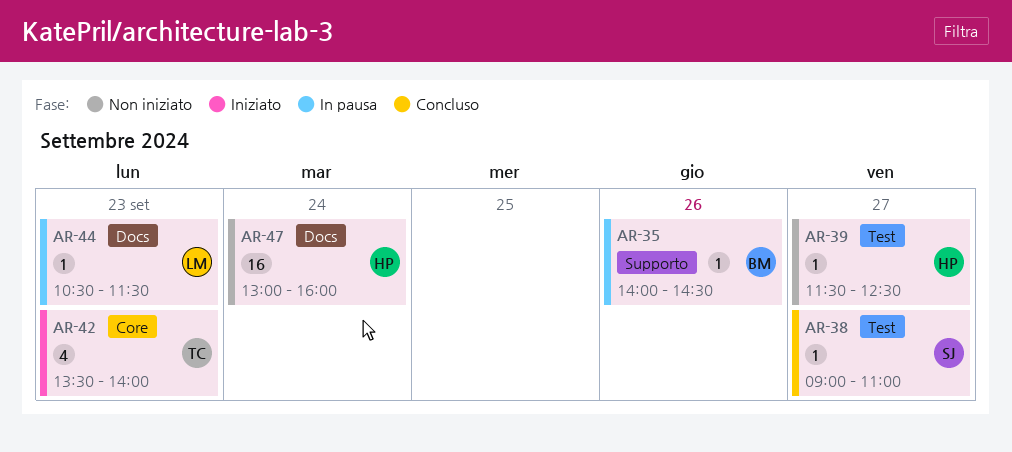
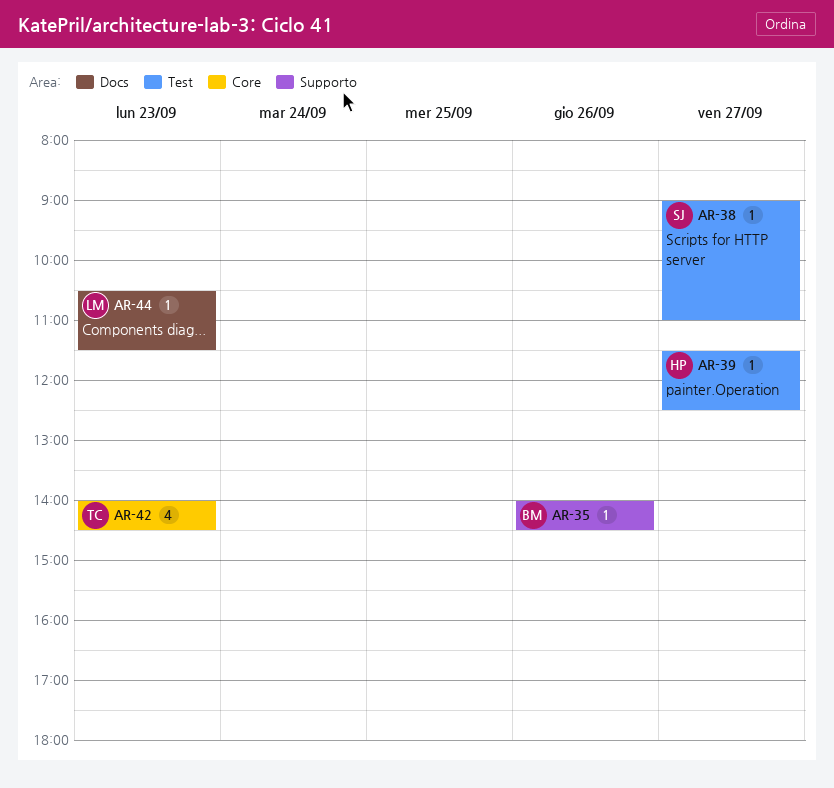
AR-42, begins: 13:30 -> 14:00
AR-42, ends: 14:00 -> 14:30
AR-47: present -> none

